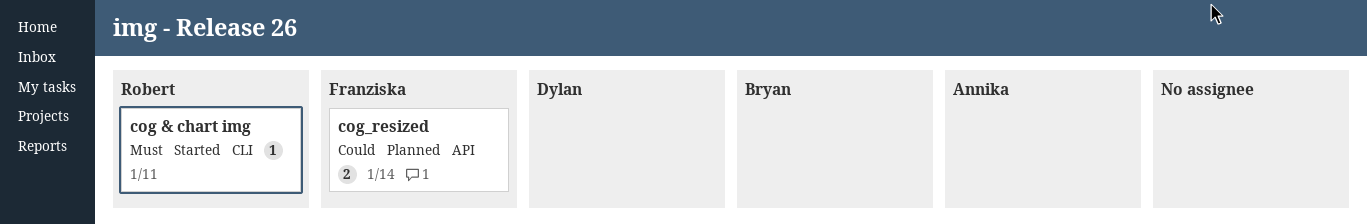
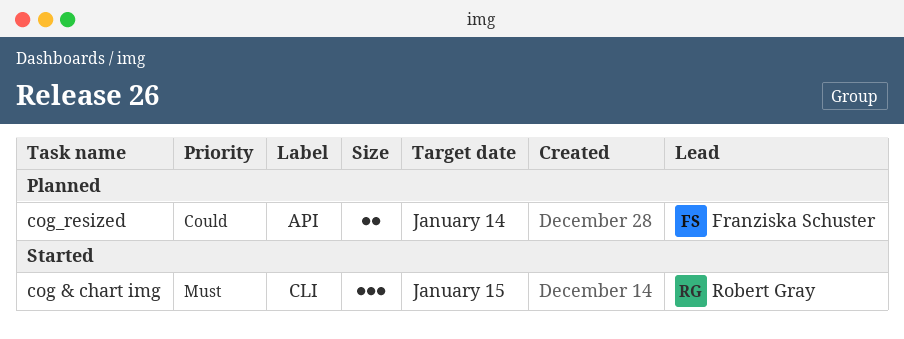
cog & chart img, estimate: 1 -> 3
cog & chart img, due: Jan 11 -> Jan 15

